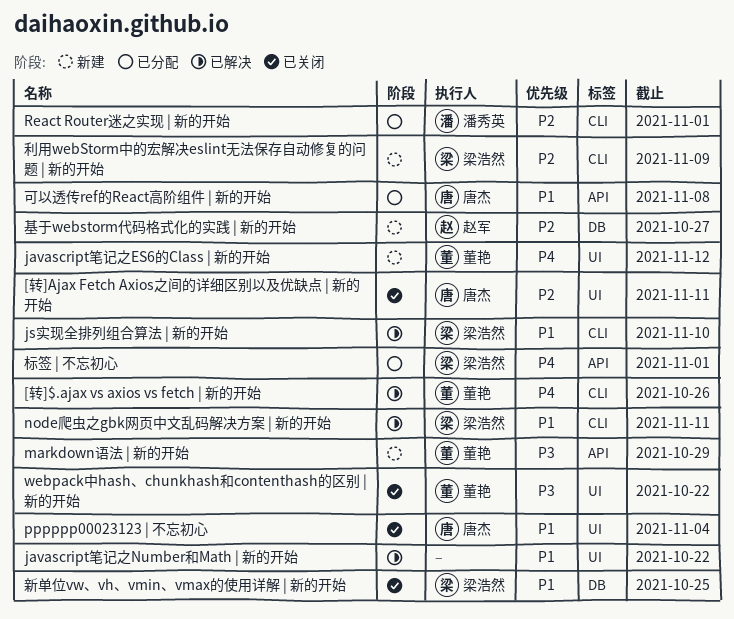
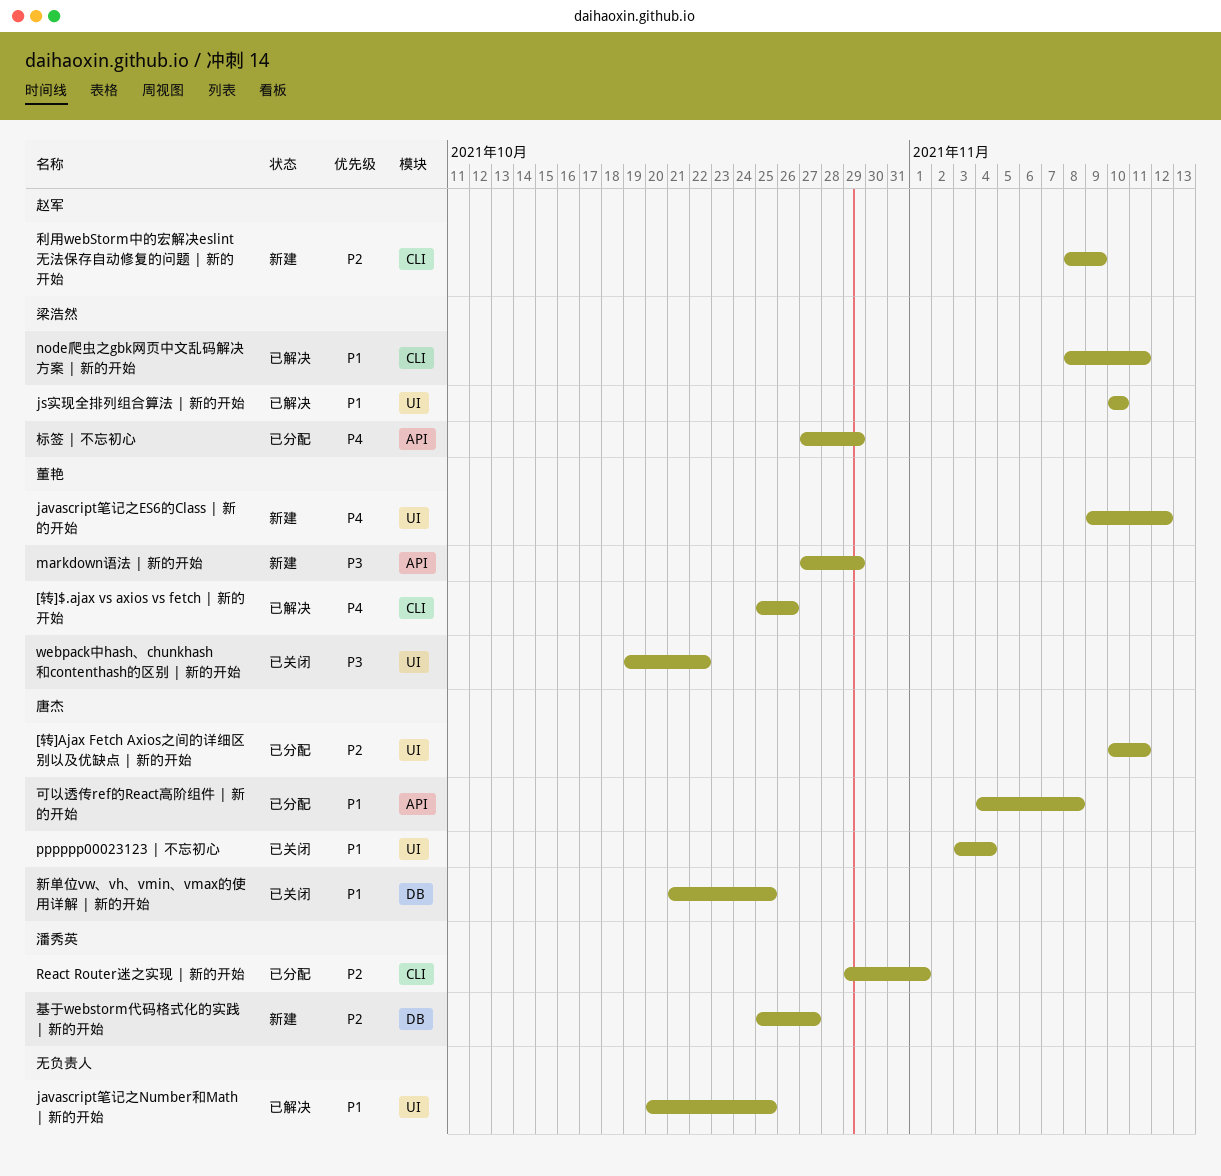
[转]Ajax Fetch Axios之间的详细区别以及优缺点 | 新的开始, status: 已关闭 -> 已分配
javascript笔记之Number和Math | 新的开始, due: Oct 22 -> Oct 25
js实现全排列组合算法 | 新的开始, label: CLI -> UI
利用webStorm中的宏解决eslint无法保存自动修复的问题 | 新的开始, owner: 梁浩然 -> 赵军
基于webstorm代码格式化的实践 | 新的开始, owner: 赵军 -> 潘秀英
新单位vw、vh、vmin、vmax的使用详解 | 新的开始, owner: 梁浩然 -> 唐杰
标签 | 不忘初心, due: Nov 1 -> Oct 29

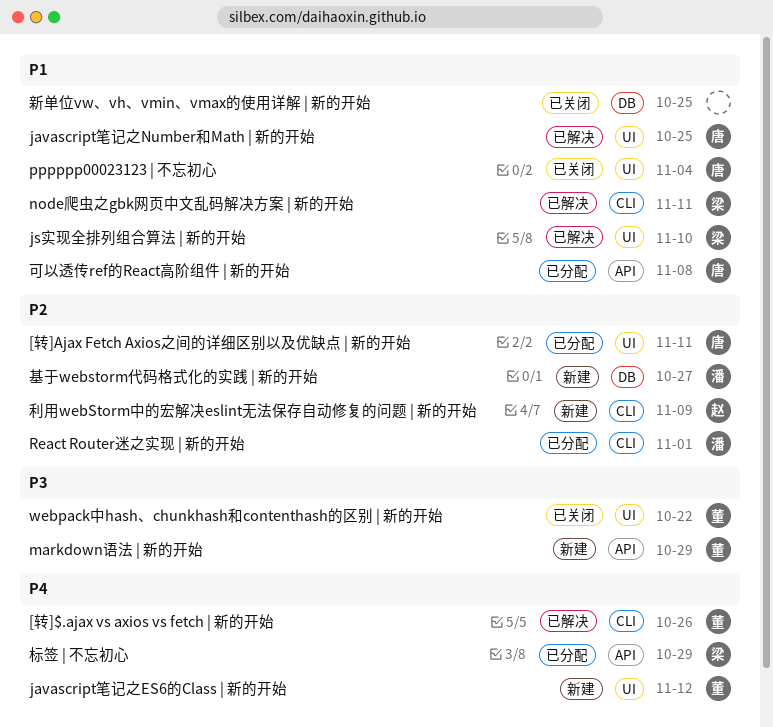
javascript笔记之Number和Math | 新的开始, owner: none -> 唐杰
新单位vw、vh、vmin、vmax的使用详解 | 新的开始, owner: 唐杰 -> none

